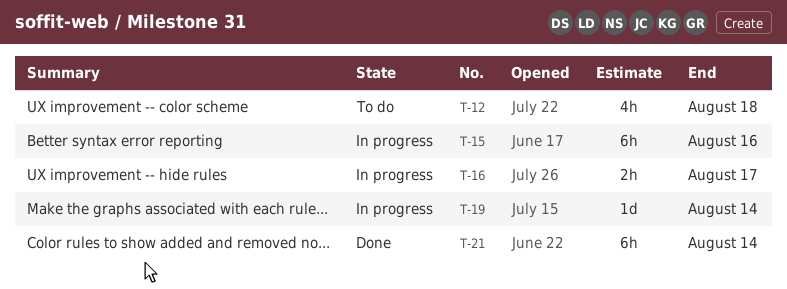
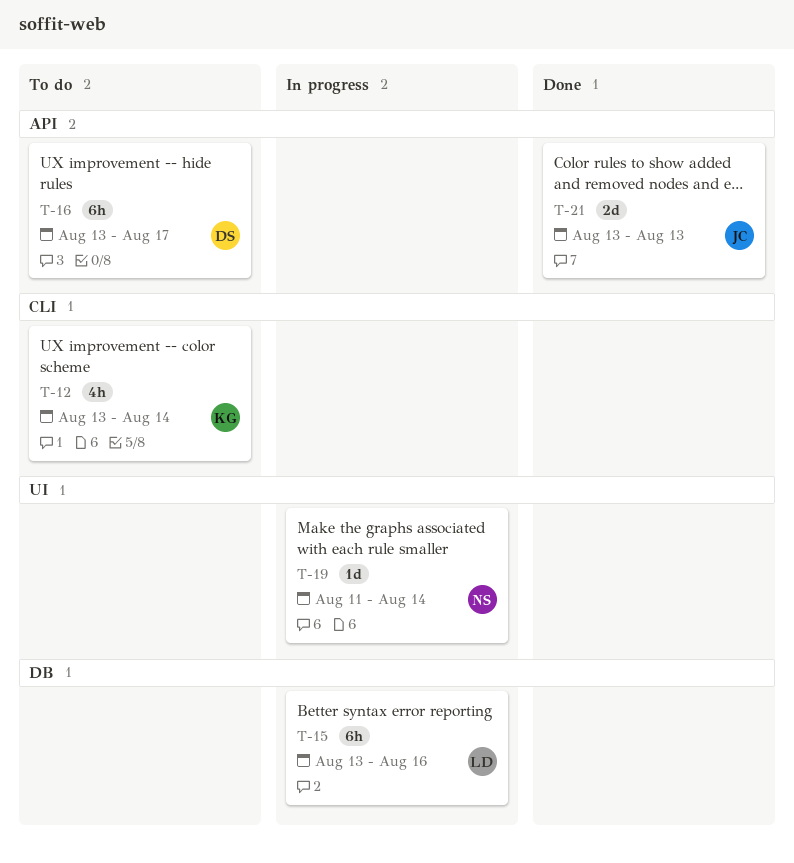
T-12, due: Aug 18 -> Aug 14
T-16, status: In progress -> To do
T-16, estimate: 2h -> 6h
T-21, estimate: 6h -> 2d
T-21, due: Aug 14 -> Aug 13

